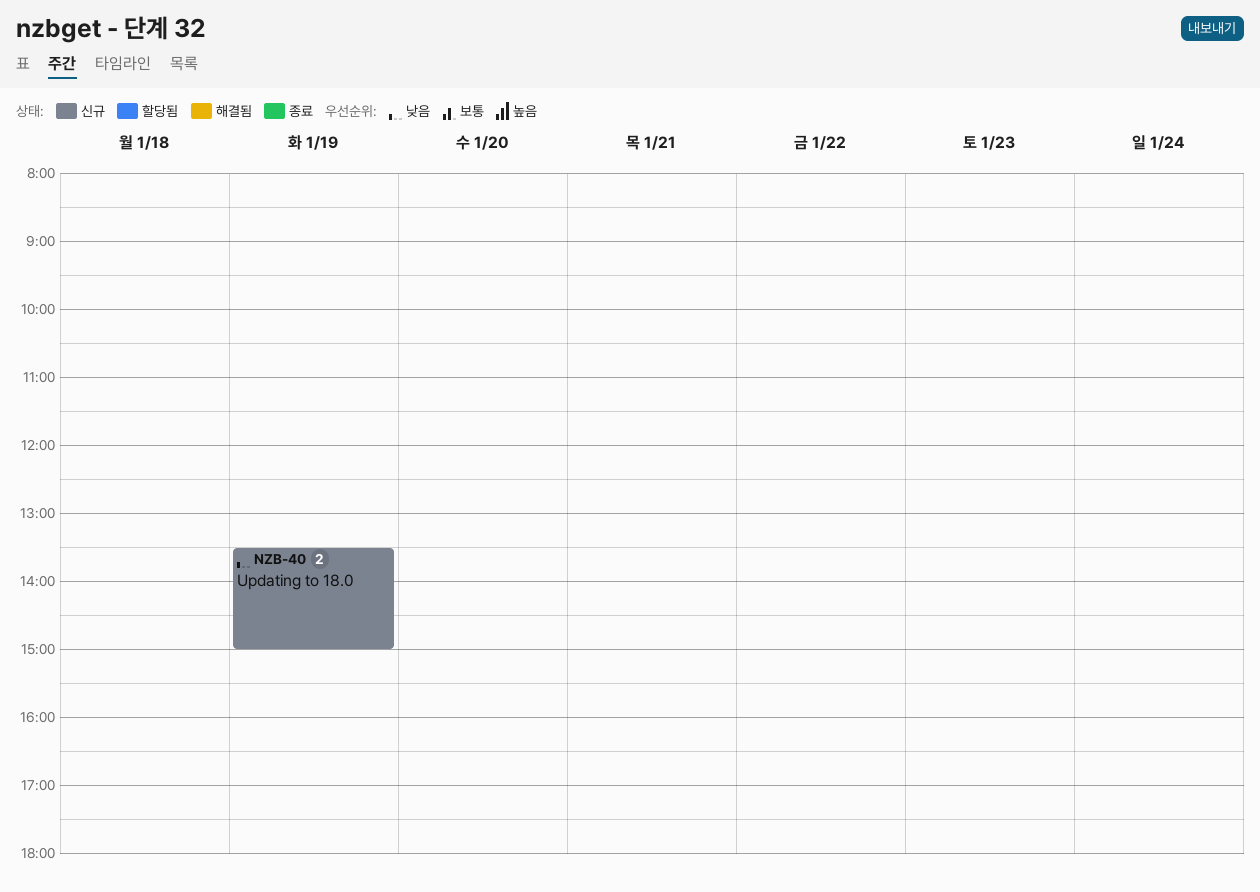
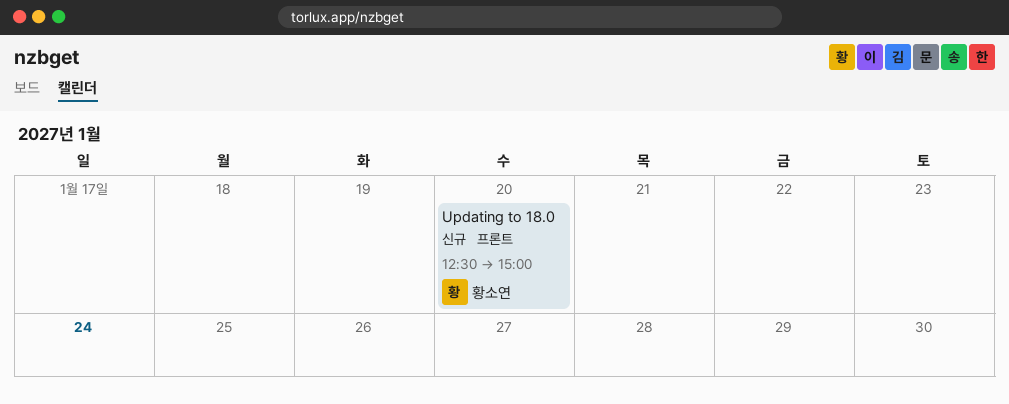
Updating to 18.0, day: Jan 19 -> Jan 20
Updating to 18.0, begins: 13:30 -> 12:30

